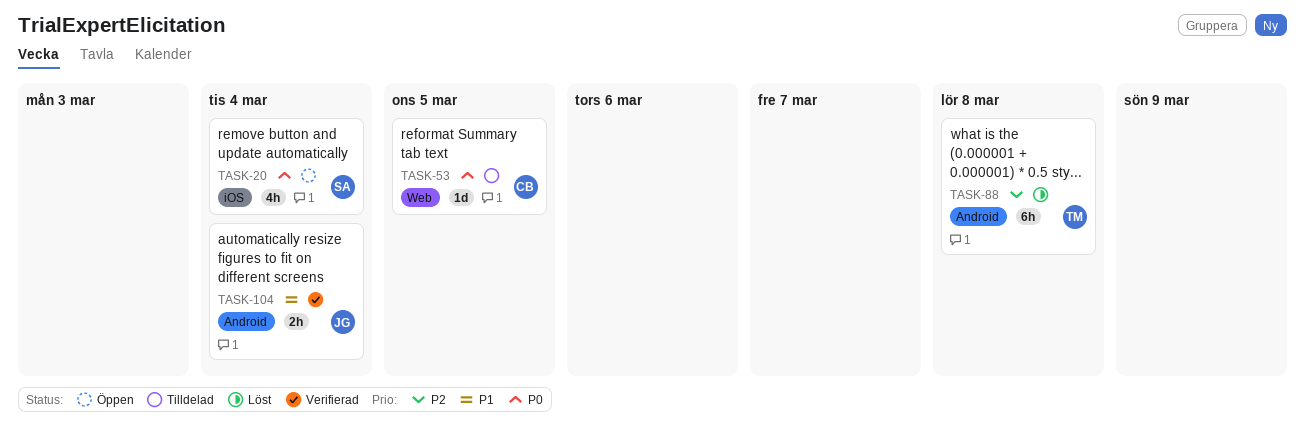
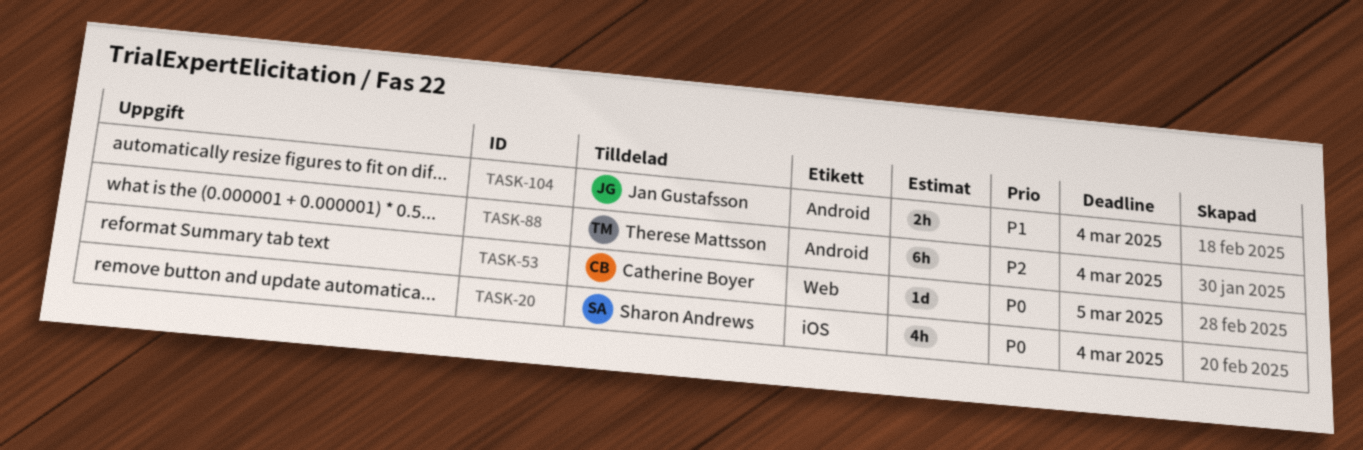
TASK-88, due: Mar 8 -> Mar 4

